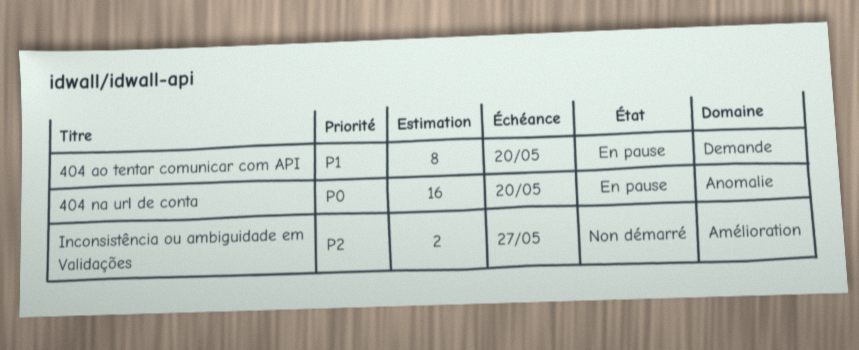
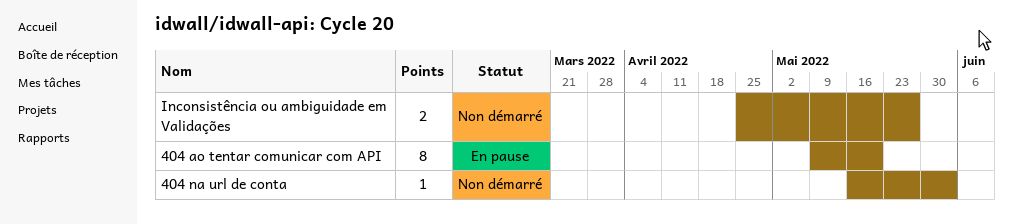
404 na url de conta, status: En pause -> Non démarré
404 na url de conta, estimate: 16 -> 1
404 na url de conta, due: May 20 -> Jun 3

